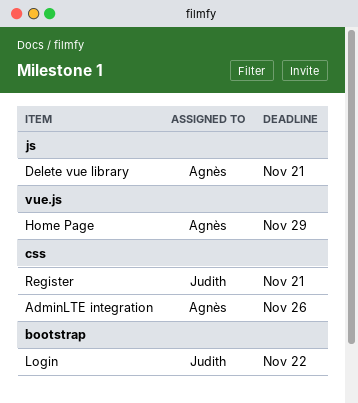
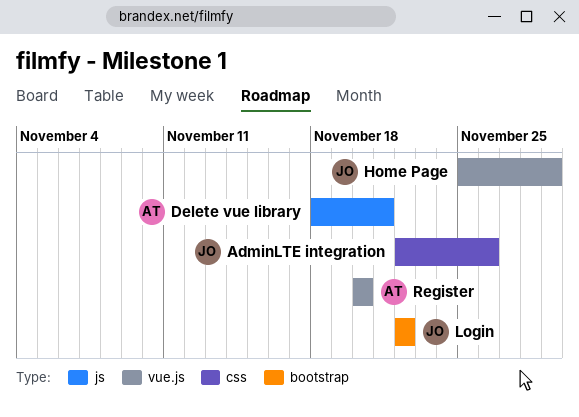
AdminLTE integration, owner: Agnès -> Judith
Home Page, owner: Agnès -> Judith
Register, owner: Judith -> Agnès
Register, label: css -> vue.js
Register, due: Nov 21 -> Nov 20

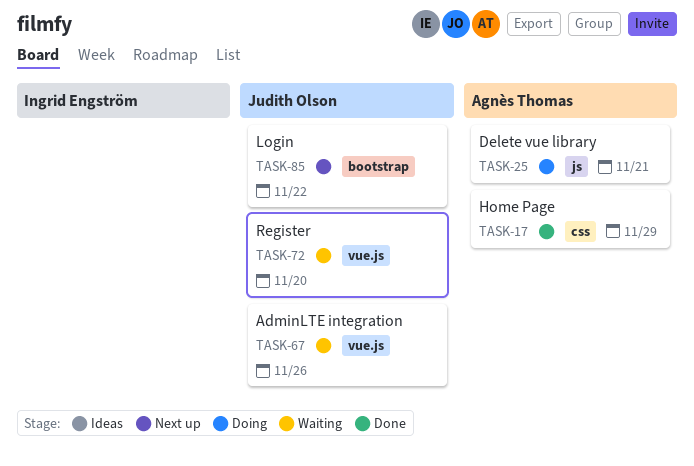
AdminLTE integration, label: css -> vue.js
Home Page, owner: Judith Olson -> Agnès Thomas
Home Page, label: vue.js -> css
Register, owner: Agnès Thomas -> Judith Olson

